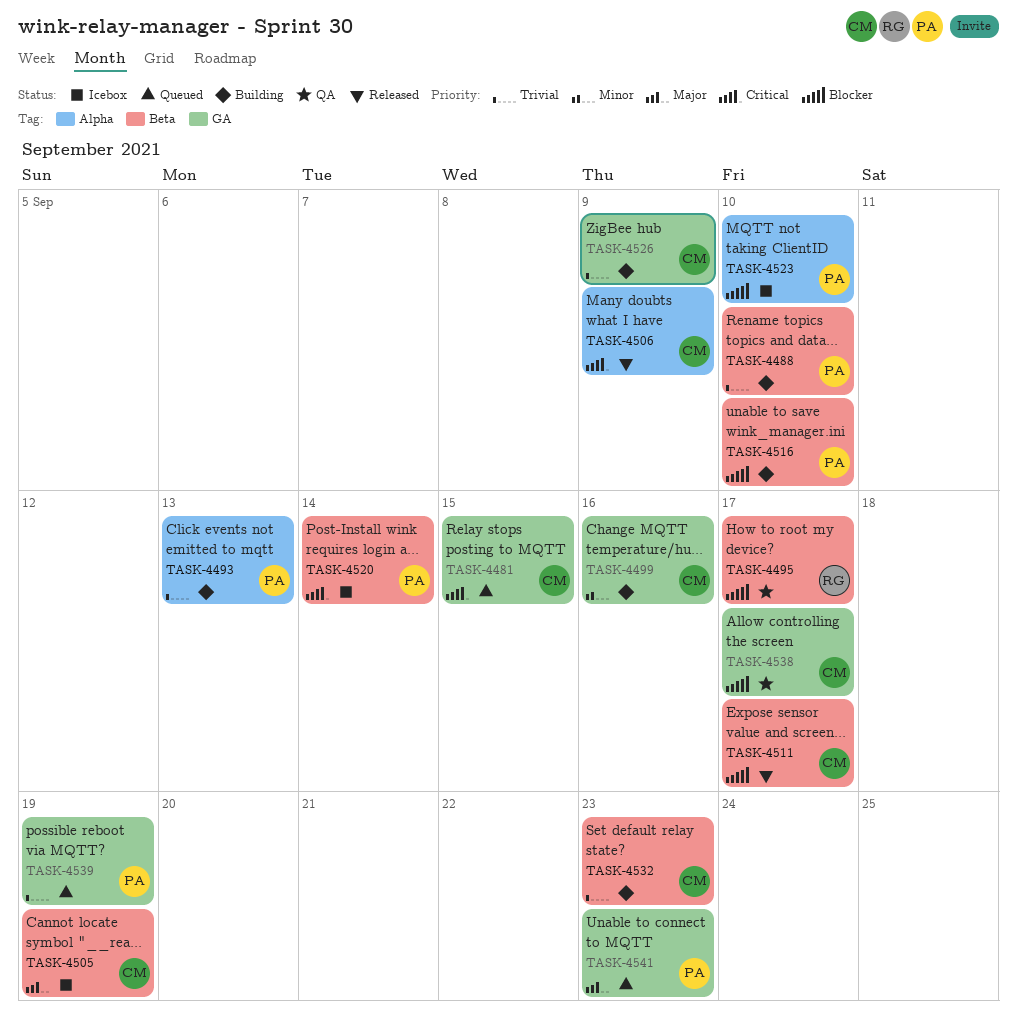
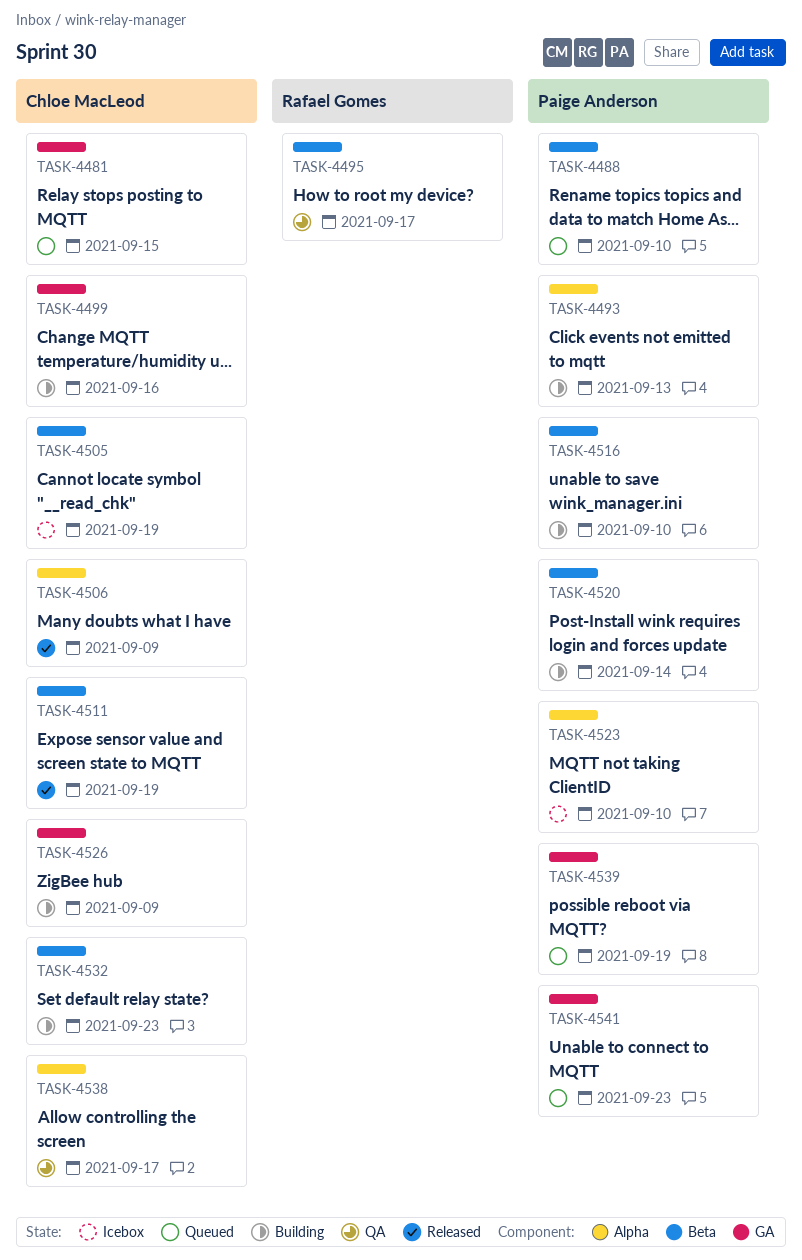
TASK-4488, status: Building -> Queued
TASK-4511, due: Sep 17 -> Sep 19
TASK-4520, status: Icebox -> Building
TASK-4538, label: GA -> Alpha

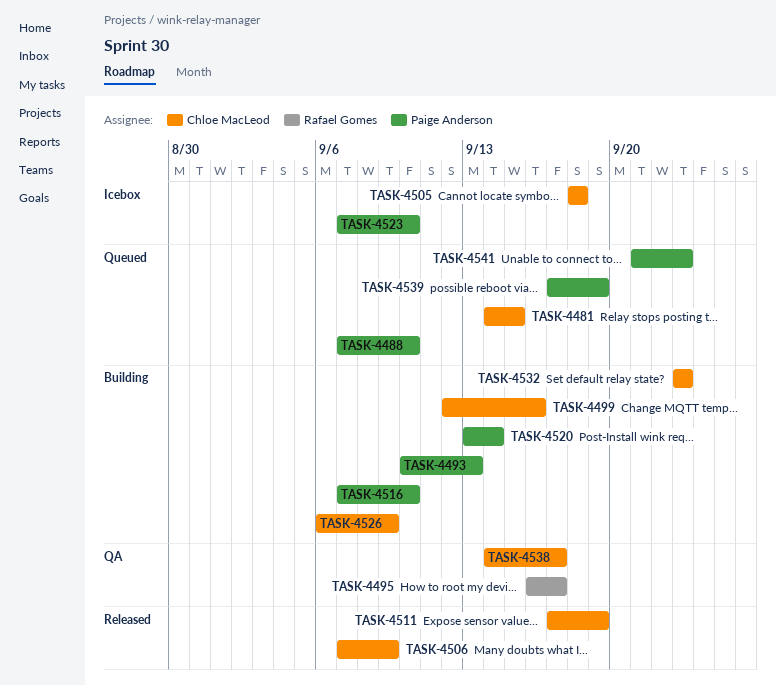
TASK-4505, due: Sep 19 -> Sep 18

